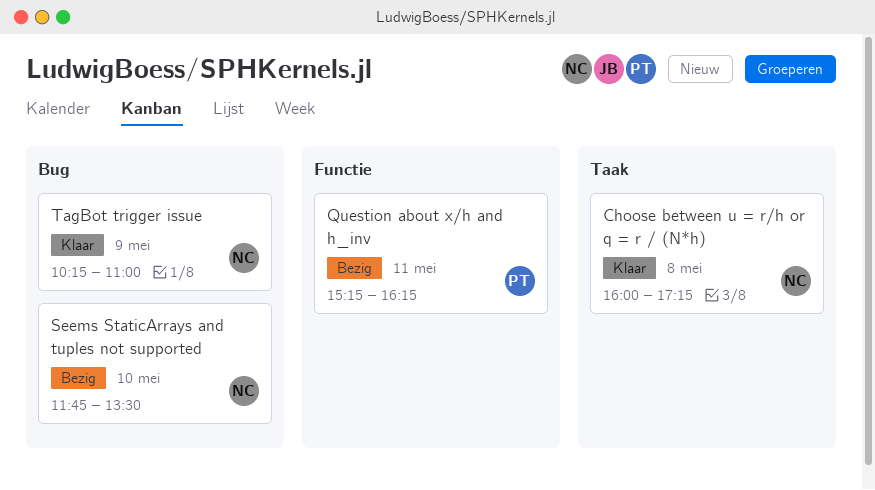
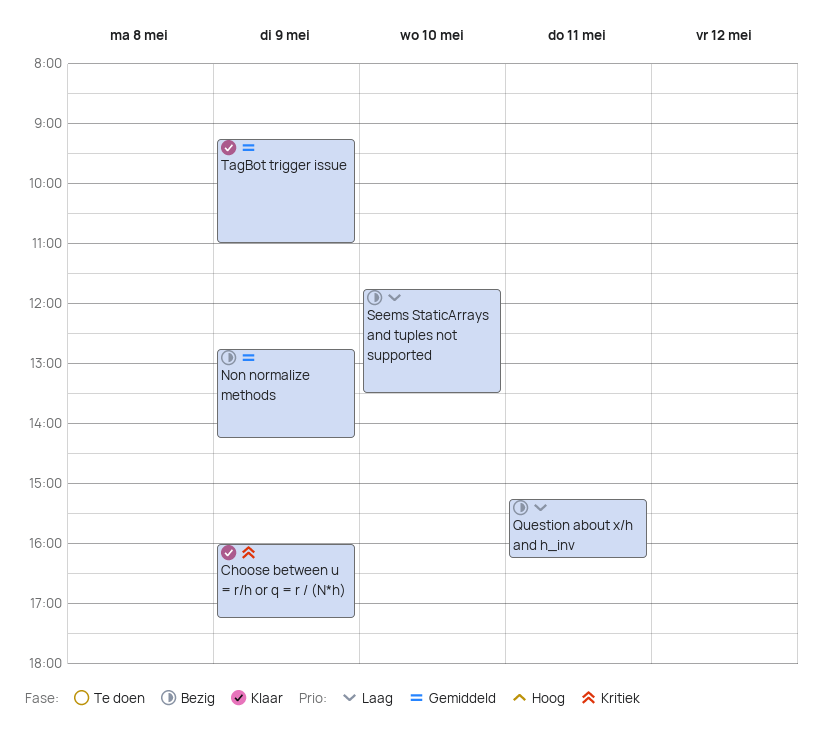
Choose between u = r/h or q = r / (N*h), day: May 8 -> May 9
Non normalize methods: none -> present
TagBot trigger issue, begins: 10:15 -> 09:15

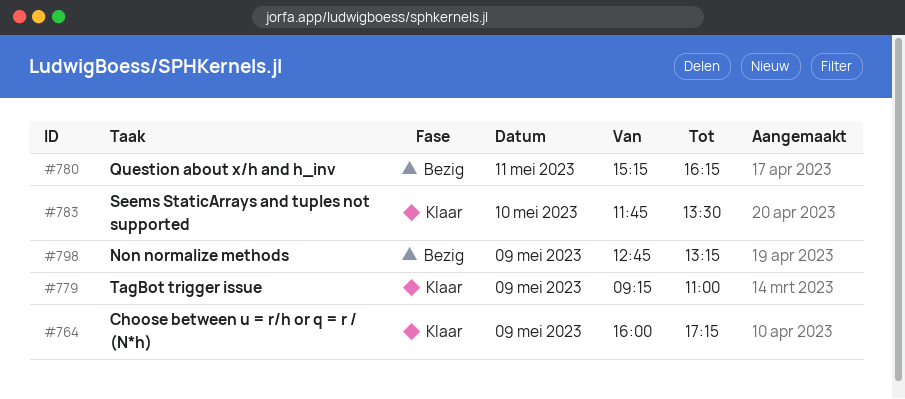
Non normalize methods, ends: 14:15 -> 13:15
Seems StaticArrays and tuples not supported, status: Bezig -> Klaar

